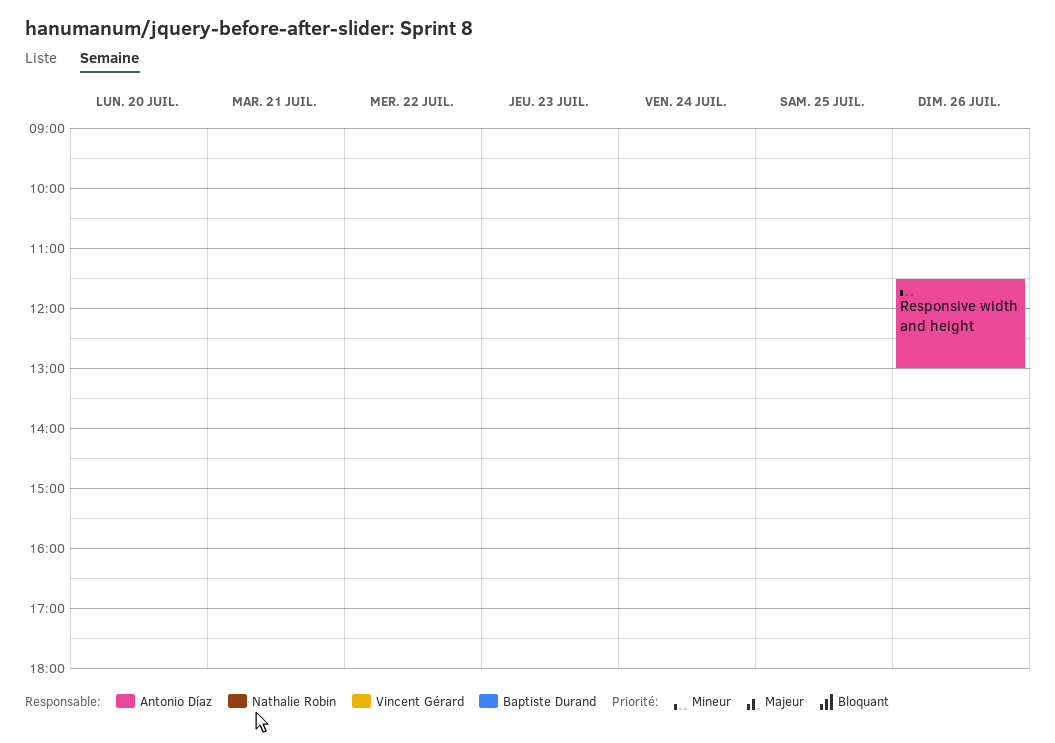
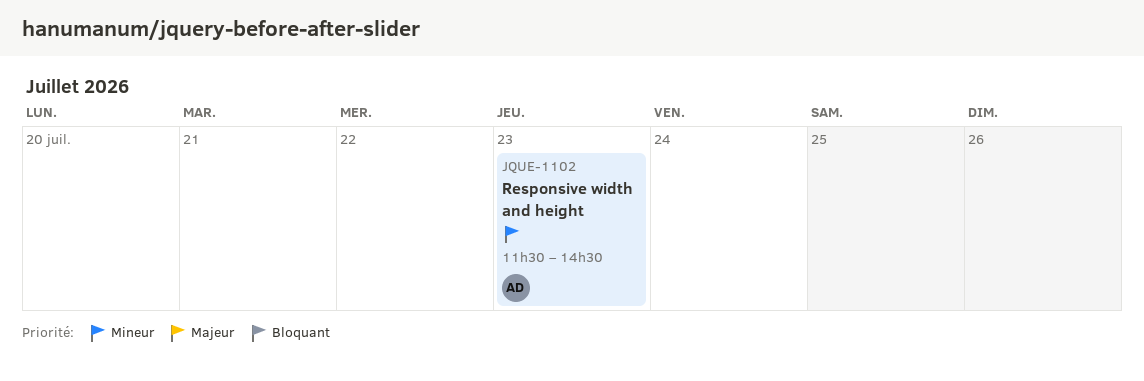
Responsive width and height, day: Jul 26 -> Jul 23
Responsive width and height, ends: 13:00 -> 14:30

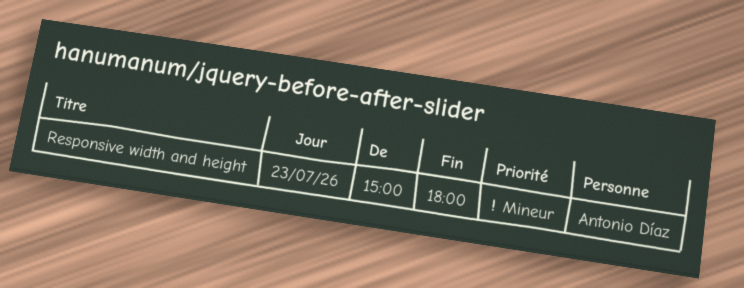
Responsive width and height, begins: 11:30 -> 15:00
Responsive width and height, ends: 14:30 -> 18:00

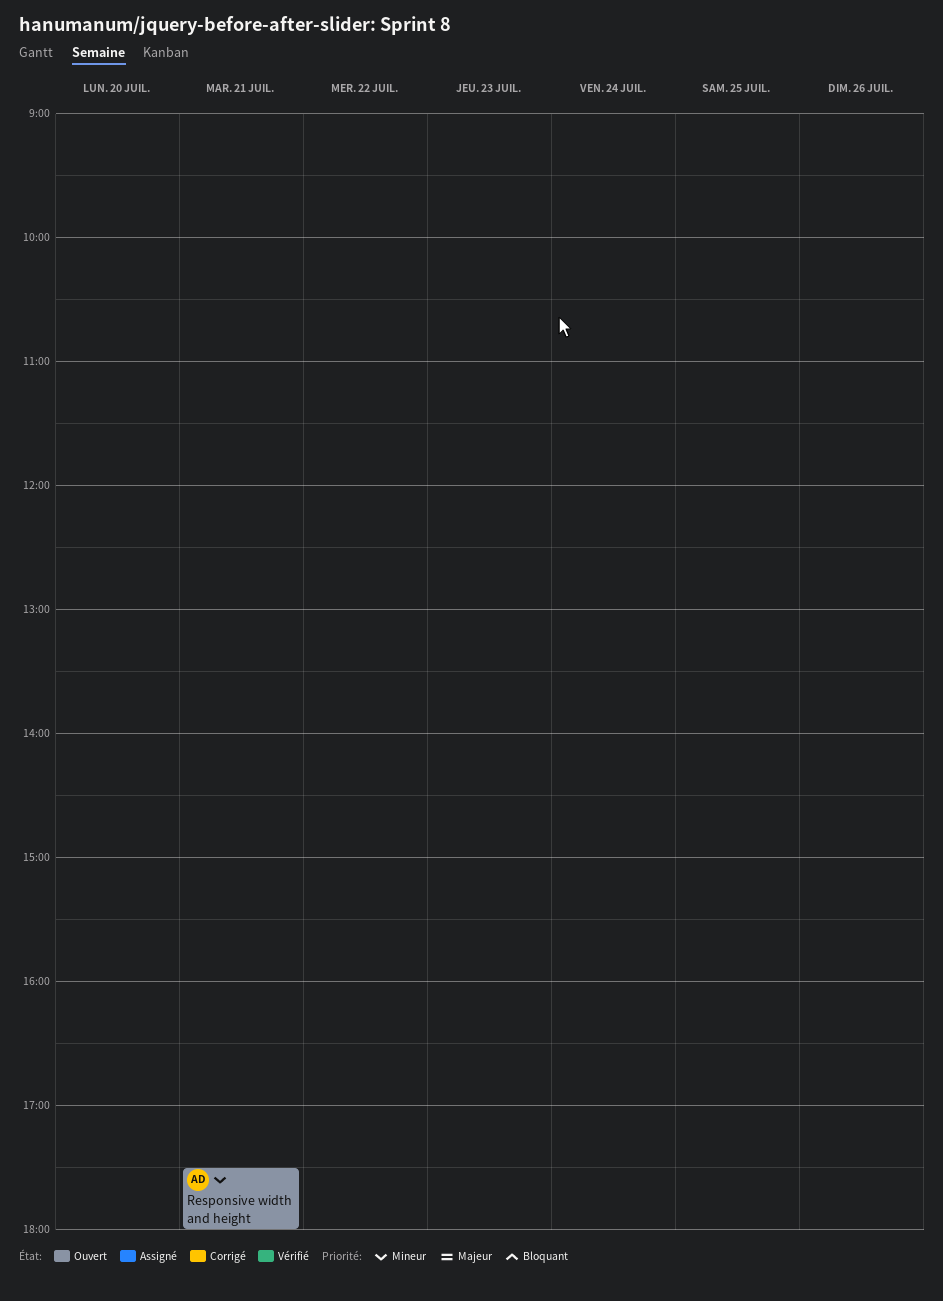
Responsive width and height, day: Jul 23 -> Jul 21
Responsive width and height, begins: 15:00 -> 17:30

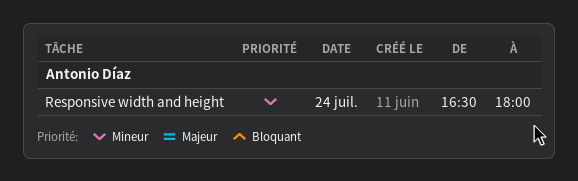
Responsive width and height, day: Jul 21 -> Jul 24
Responsive width and height, begins: 17:30 -> 16:30

